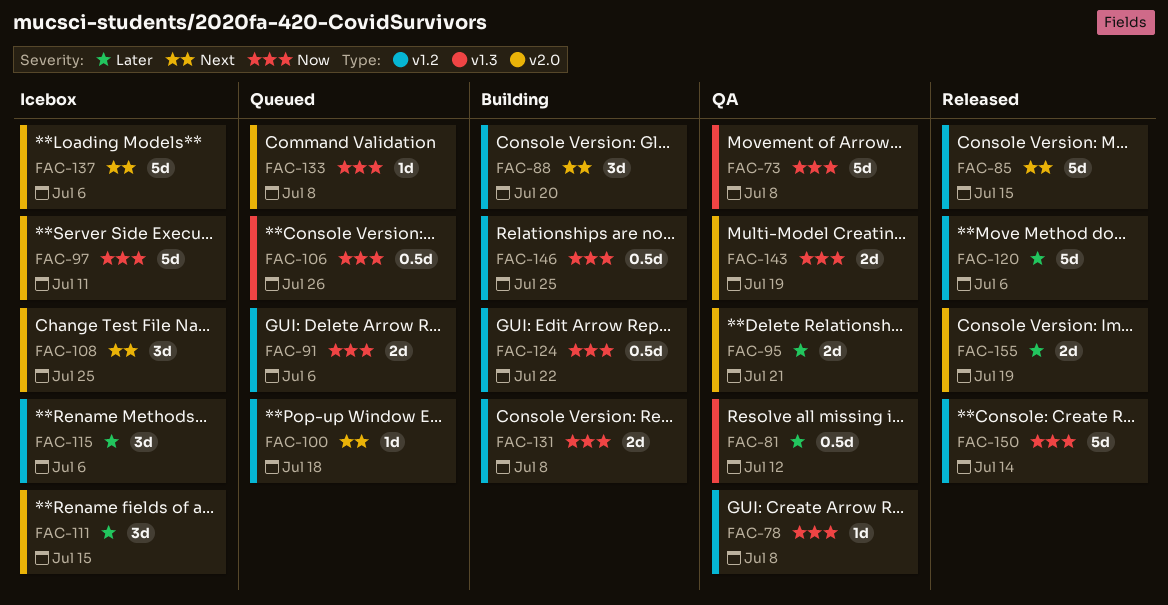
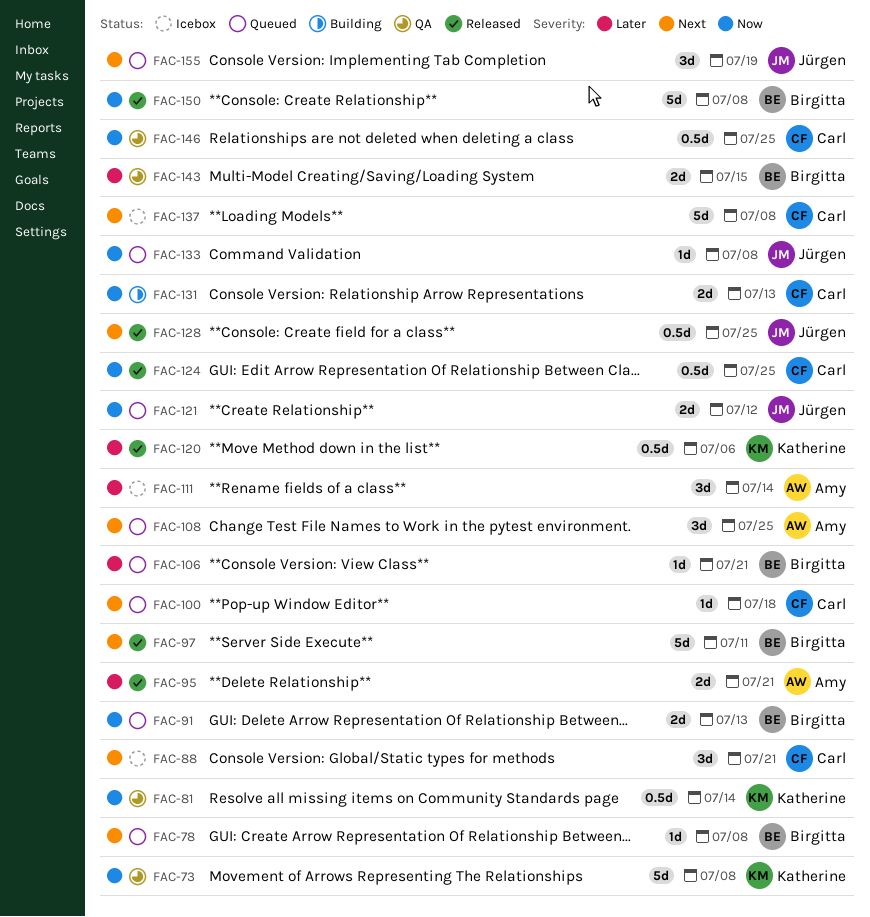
FAC-78, status: QA -> Queued
FAC-78, priority: Now -> Next
FAC-81, priority: Later -> Now
FAC-81, due: Jul 12 -> Jul 14
FAC-85: present -> none
FAC-88, status: Building -> Icebox
FAC-88, due: Jul 20 -> Jul 21
FAC-91, due: Jul 6 -> Jul 13
FAC-95, status: QA -> Released
FAC-97, status: Icebox -> Released
FAC-97, priority: Now -> Next
FAC-106, priority: Now -> Later
FAC-106, estimate: 0.5d -> 1d
FAC-106, due: Jul 26 -> Jul 21
FAC-108, status: Icebox -> Queued
FAC-111, due: Jul 15 -> Jul 14
FAC-115: present -> none
FAC-120, estimate: 5d -> 0.5d
FAC-121: none -> present
FAC-124, status: Building -> Released
FAC-124, due: Jul 22 -> Jul 25
FAC-128: none -> present
FAC-131, due: Jul 8 -> Jul 13
FAC-137, due: Jul 6 -> Jul 8
FAC-143, priority: Now -> Later
FAC-143, due: Jul 19 -> Jul 15
FAC-146, status: Building -> QA
FAC-150, due: Jul 14 -> Jul 8
FAC-155, status: Released -> Queued
FAC-155, priority: Later -> Next
FAC-155, estimate: 2d -> 3d

